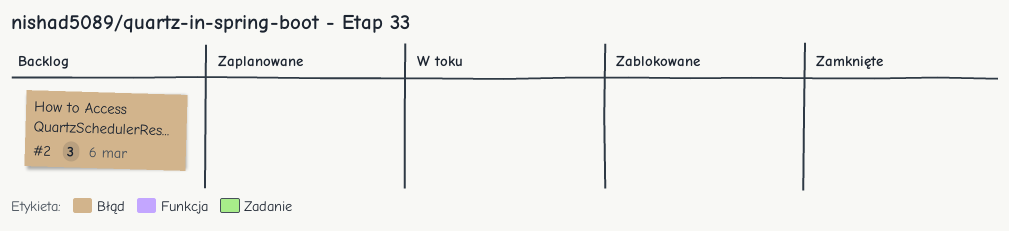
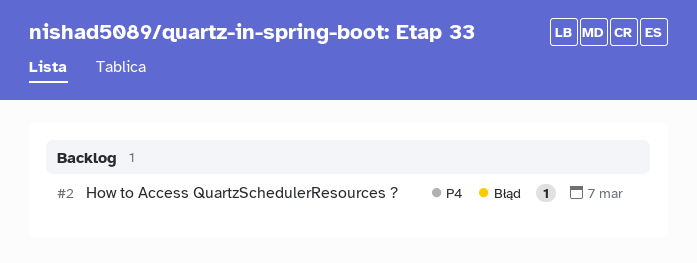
#2, estimate: 3 -> 1
#2, due: Mar 6 -> Mar 7

